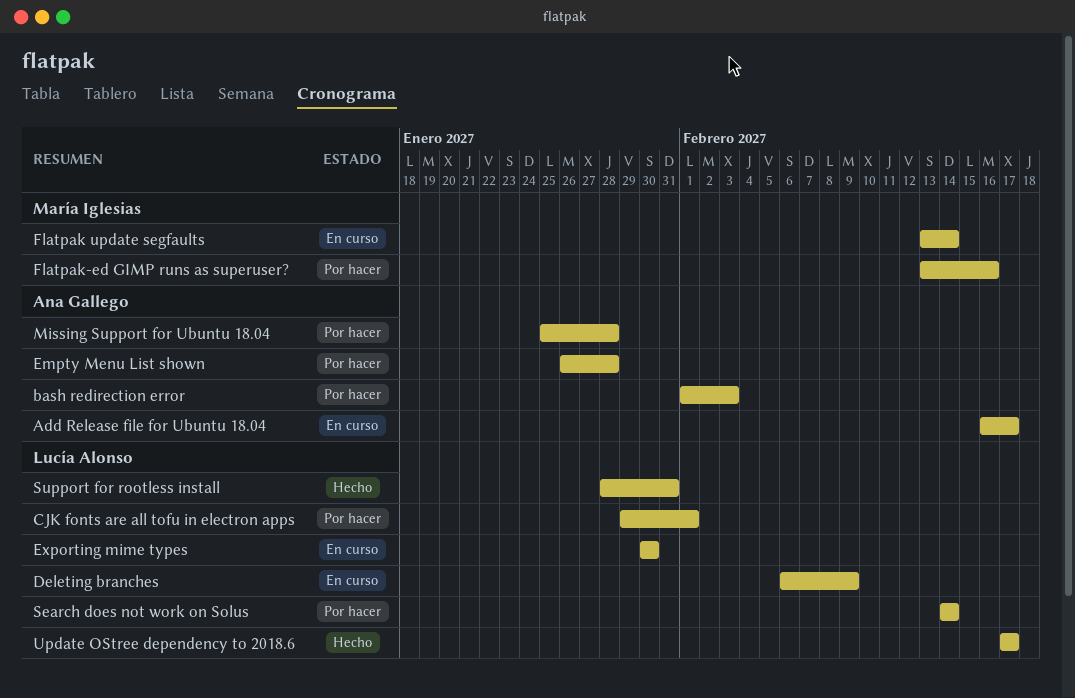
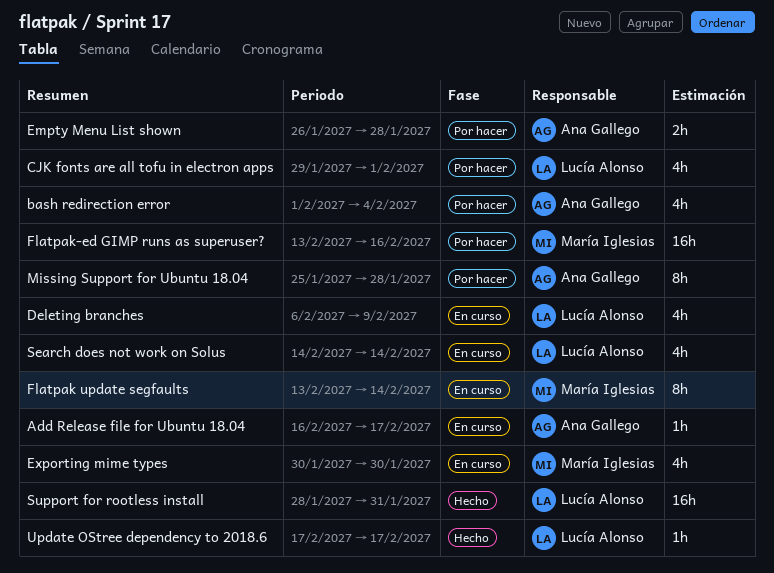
bash redirection error, due: Feb 3 -> Feb 4
Exporting mime types, owner: Lucía Alonso -> María Iglesias
Search does not work on Solus, status: Por hacer -> En curso

